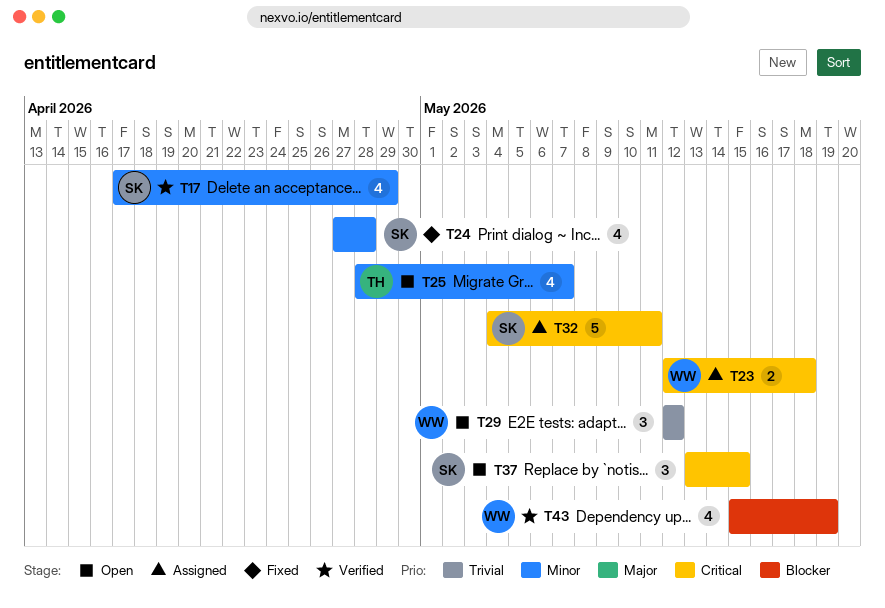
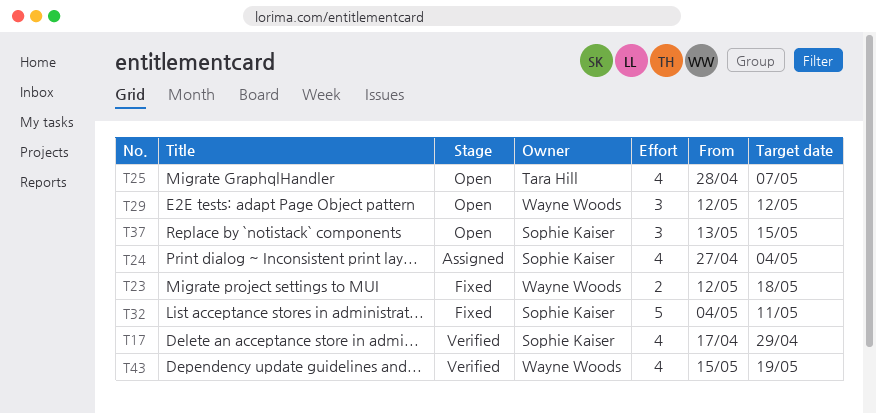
T23, status: Assigned -> Fixed
T24, status: Fixed -> Assigned
T24, due: Apr 28 -> May 4
T32, status: Assigned -> Fixed

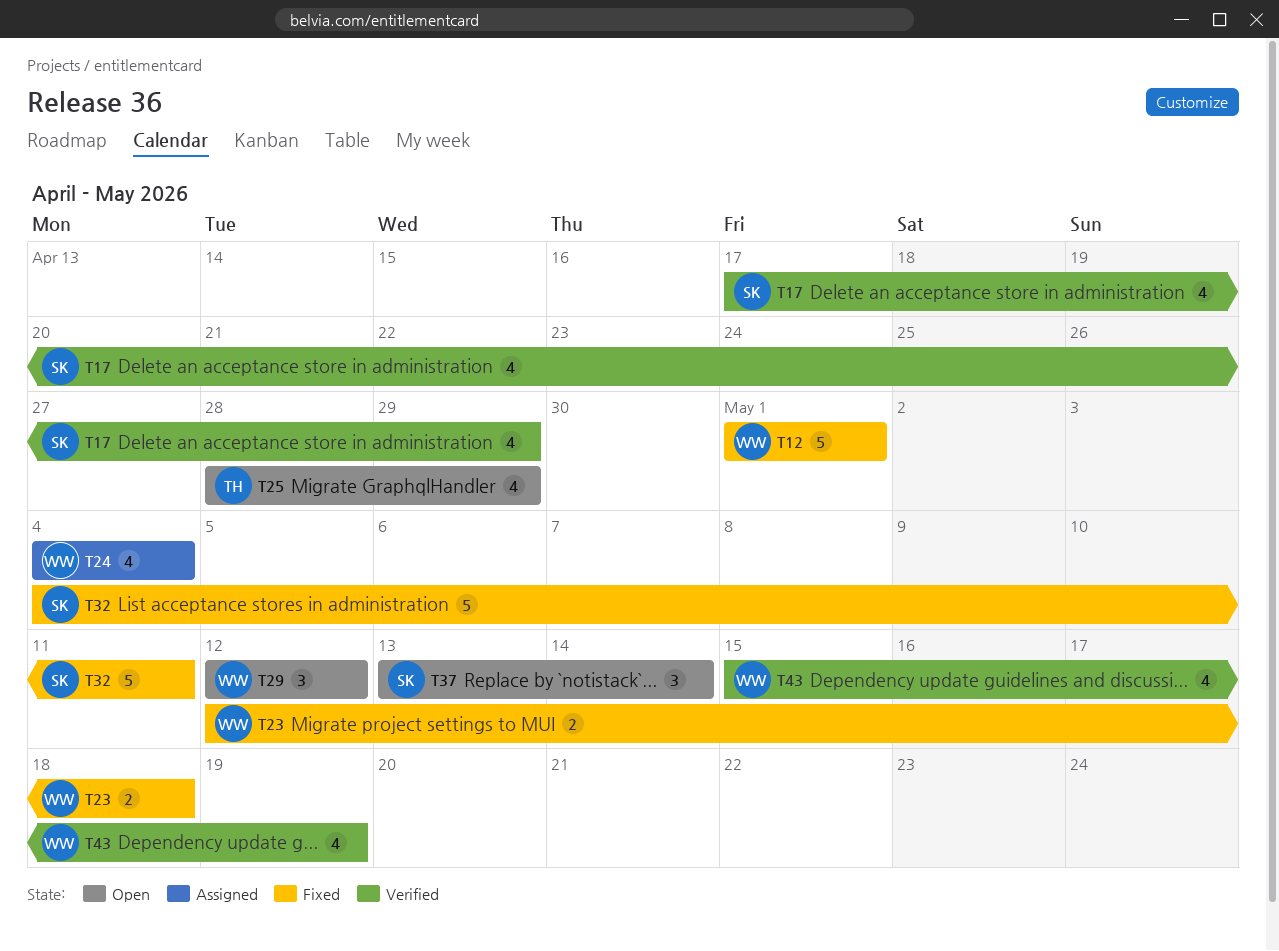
T12: none -> present
T24, owner: Sophie Kaiser -> Wayne Woods
T24, start: Apr 27 -> May 4
T25, due: May 7 -> Apr 29
T37, due: May 15 -> May 14

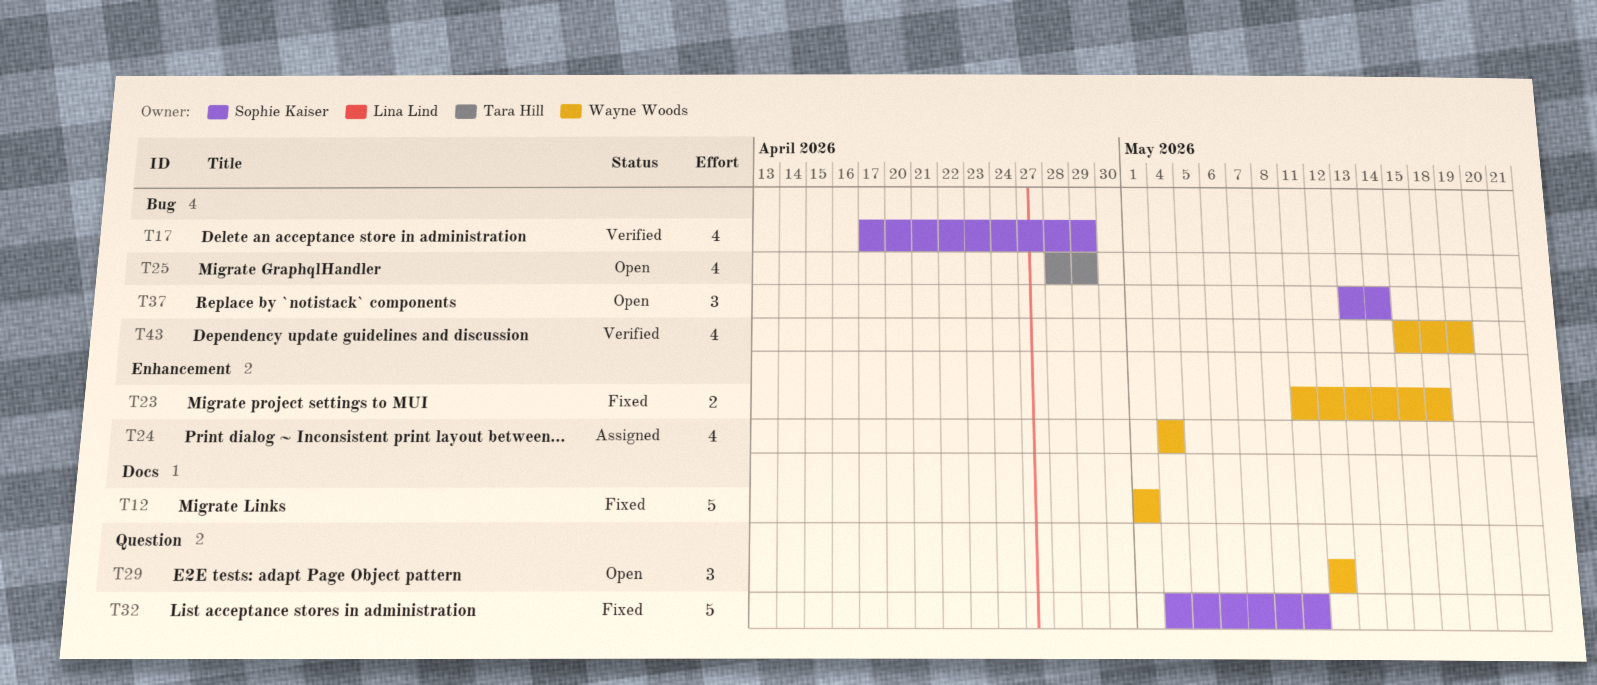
T23, start: May 12 -> May 11

